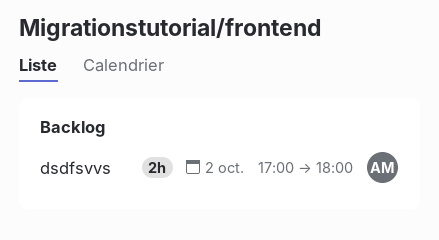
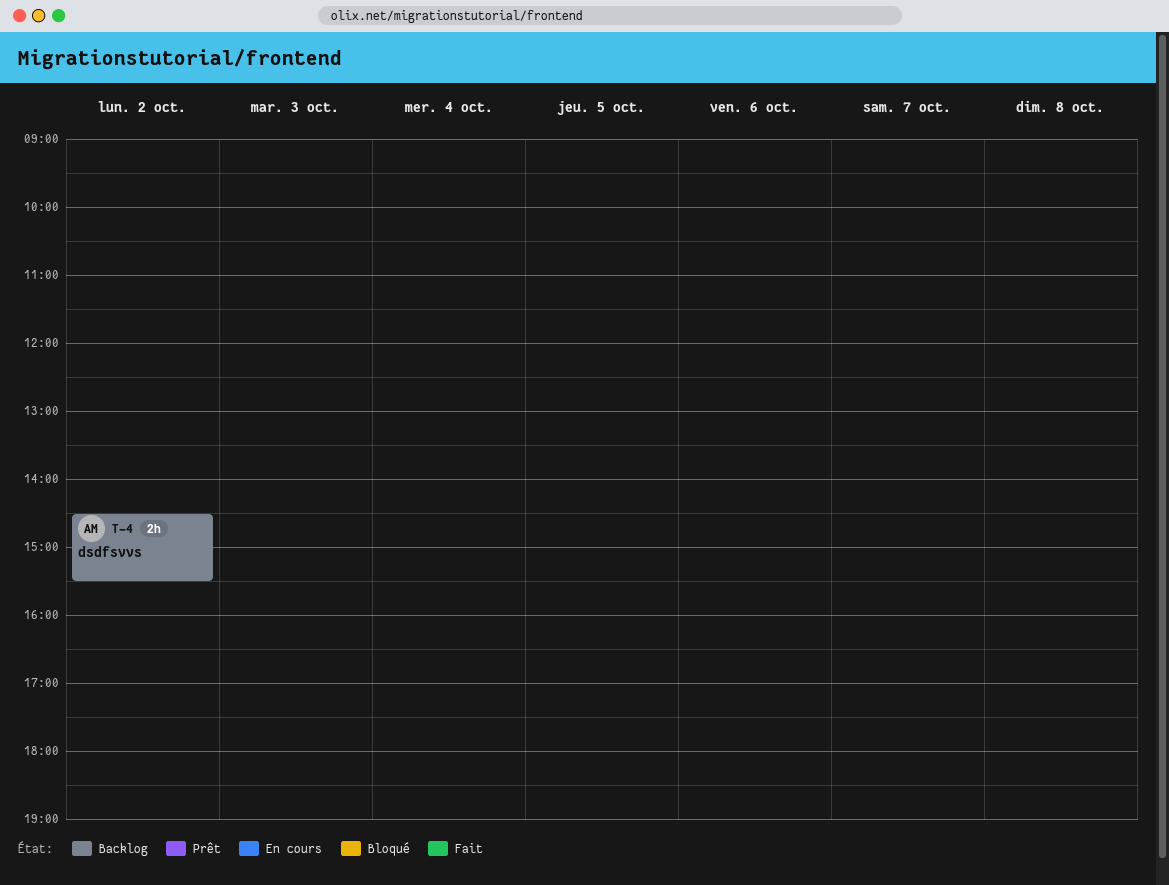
dsdfsvvs, begins: 17:00 -> 14:30
dsdfsvvs, ends: 18:00 -> 15:30

